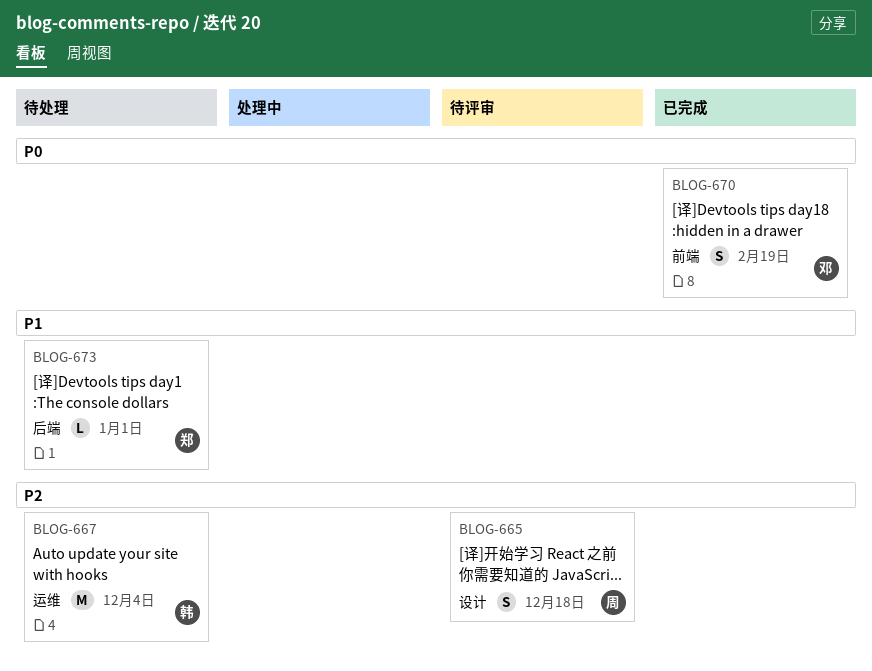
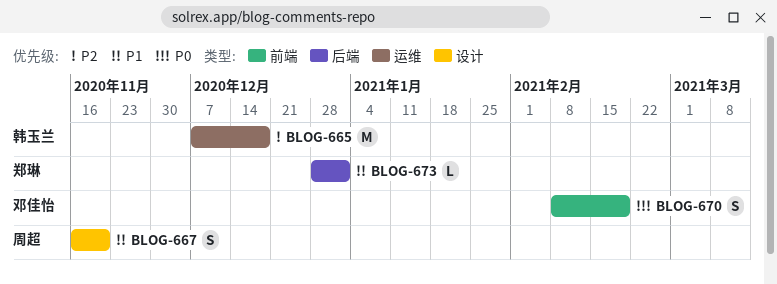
BLOG-665, owner: 周超 -> 韩玉兰
BLOG-665, label: 设计 -> 运维
BLOG-665, estimate: S -> M
BLOG-667, owner: 韩玉兰 -> 周超
BLOG-667, priority: P2 -> P1
BLOG-667, label: 运维 -> 设计
BLOG-667, estimate: M -> S
BLOG-667, due: Dec 4 -> Nov 20

